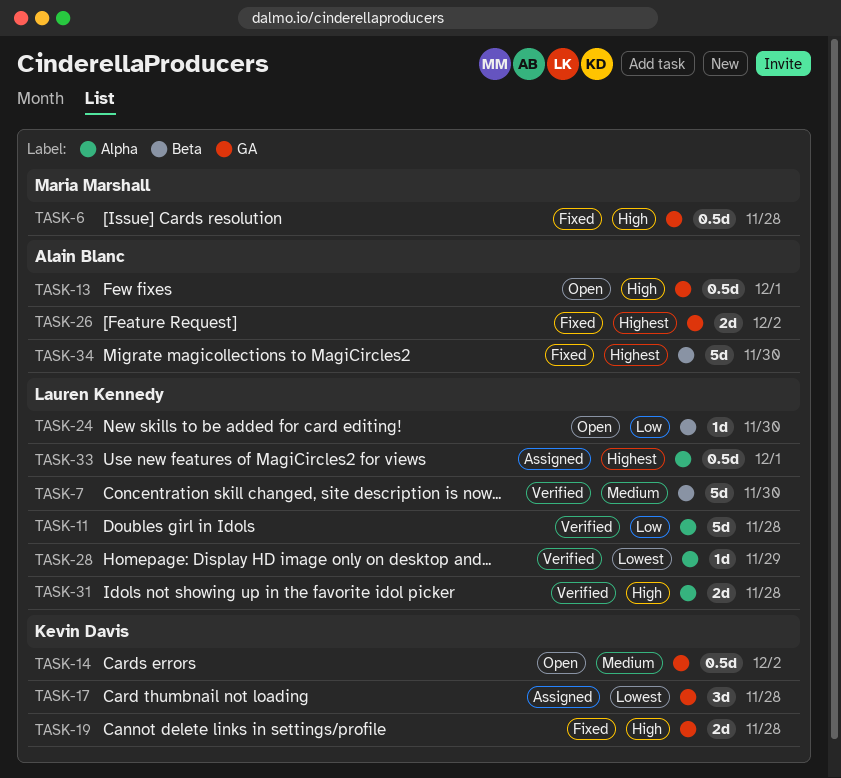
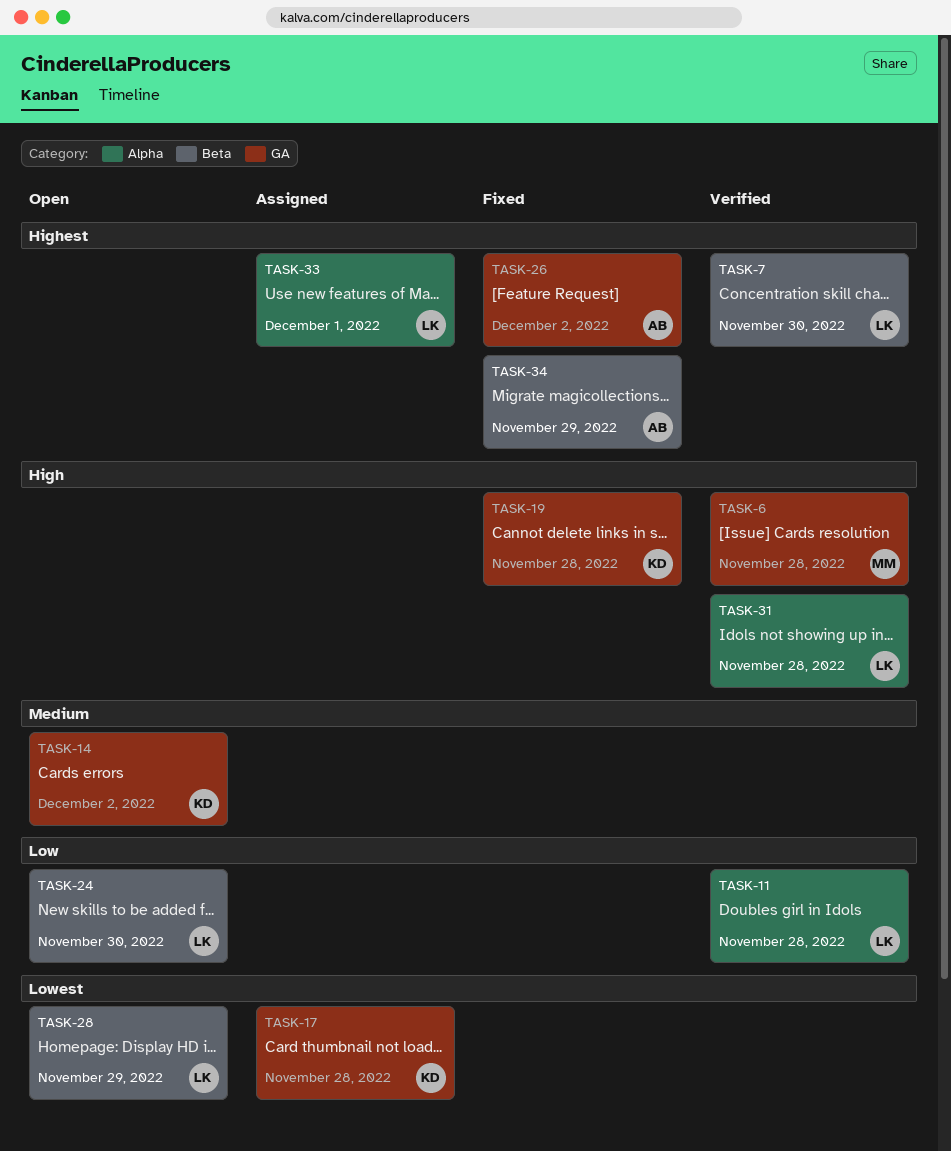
TASK-6, status: Fixed -> Verified
TASK-7, priority: Medium -> Highest
TASK-13: present -> none
TASK-28, status: Verified -> Open
TASK-28, label: Alpha -> Beta
TASK-34, day: Nov 30 -> Nov 29

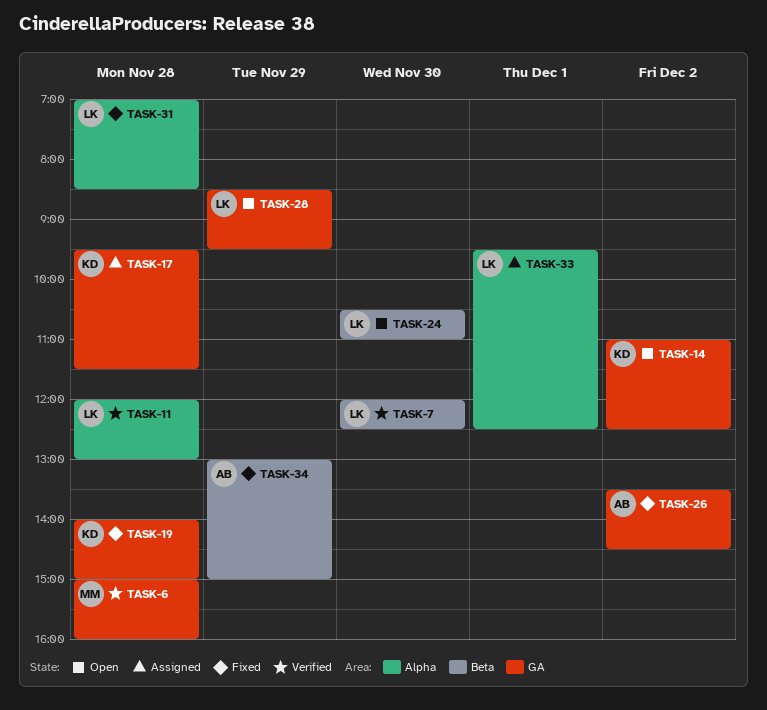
TASK-28, label: Beta -> GA
TASK-31, status: Verified -> Fixed

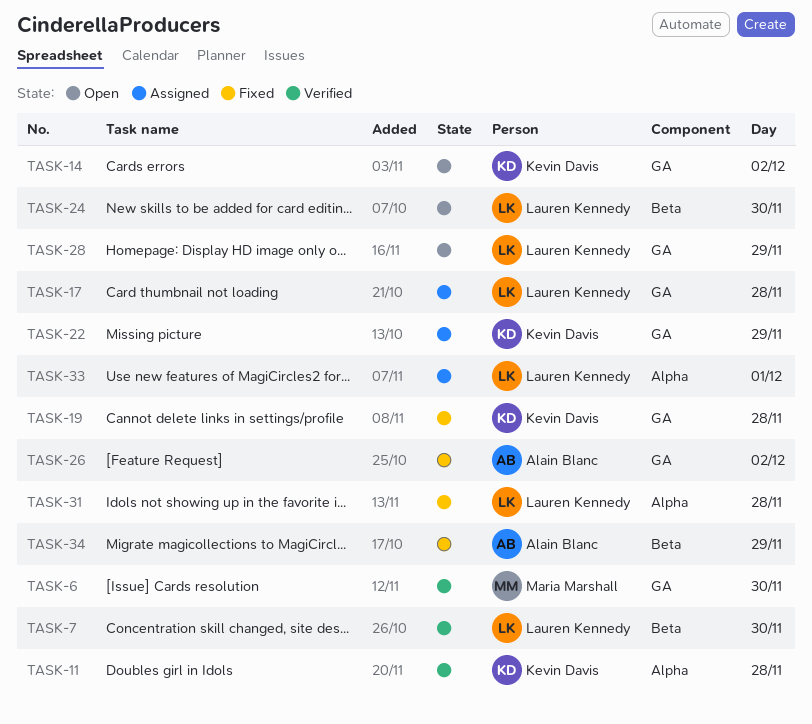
TASK-6, day: Nov 28 -> Nov 30
TASK-11, owner: Lauren Kennedy -> Kevin Davis
TASK-17, owner: Kevin Davis -> Lauren Kennedy
TASK-22: none -> present

